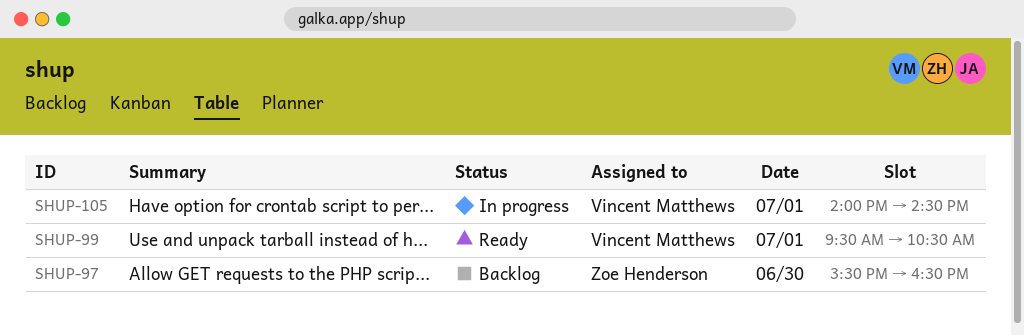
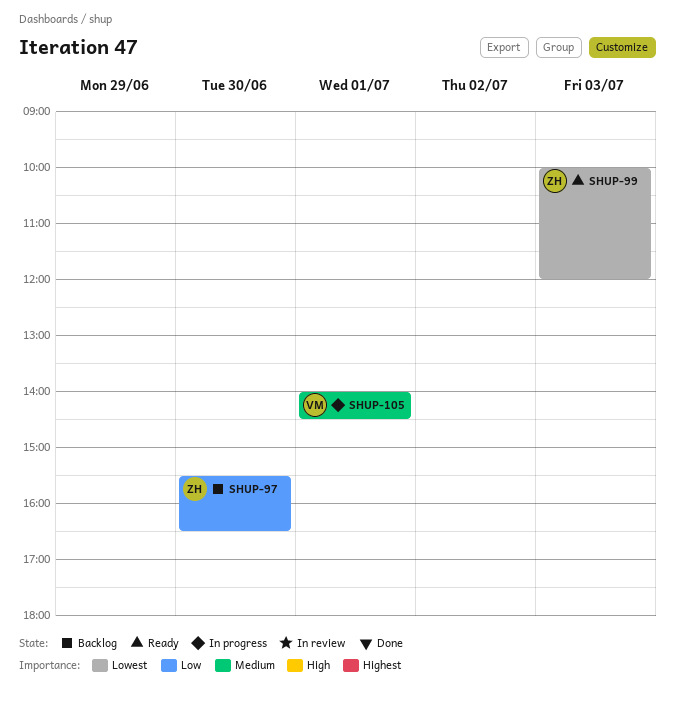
SHUP-99, owner: Vincent Matthews -> Zoe Henderson
SHUP-99, day: Jul 1 -> Jul 3
SHUP-99, begins: 09:30 -> 10:00
SHUP-99, ends: 10:30 -> 12:00

